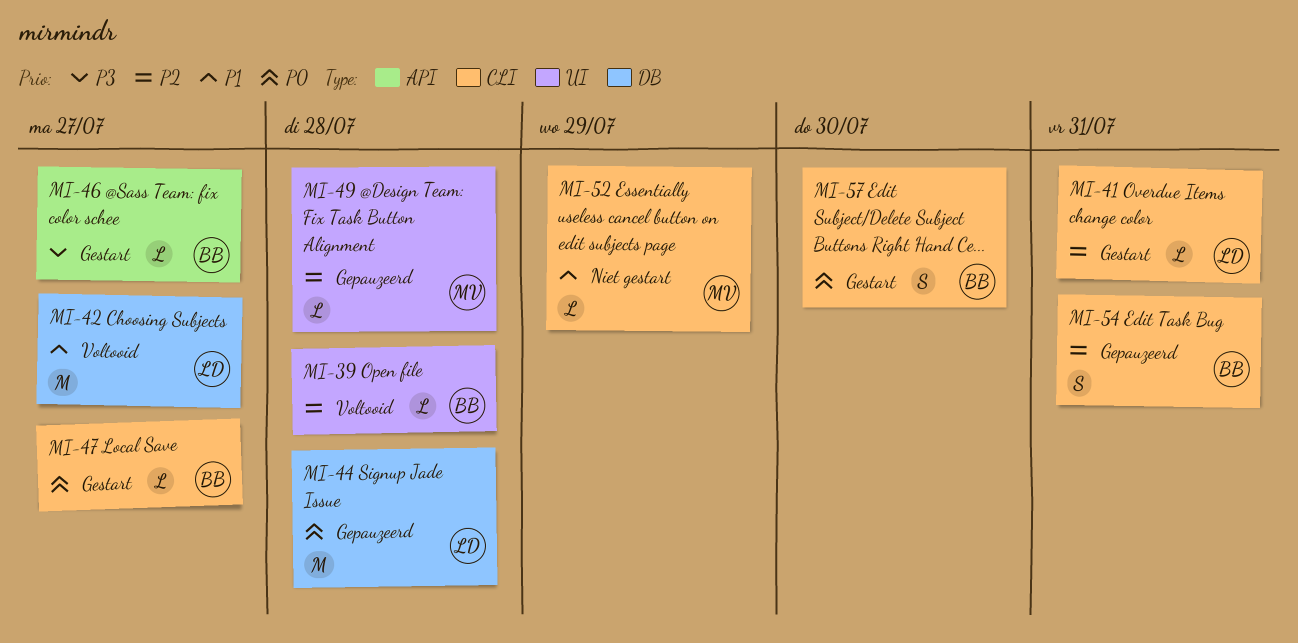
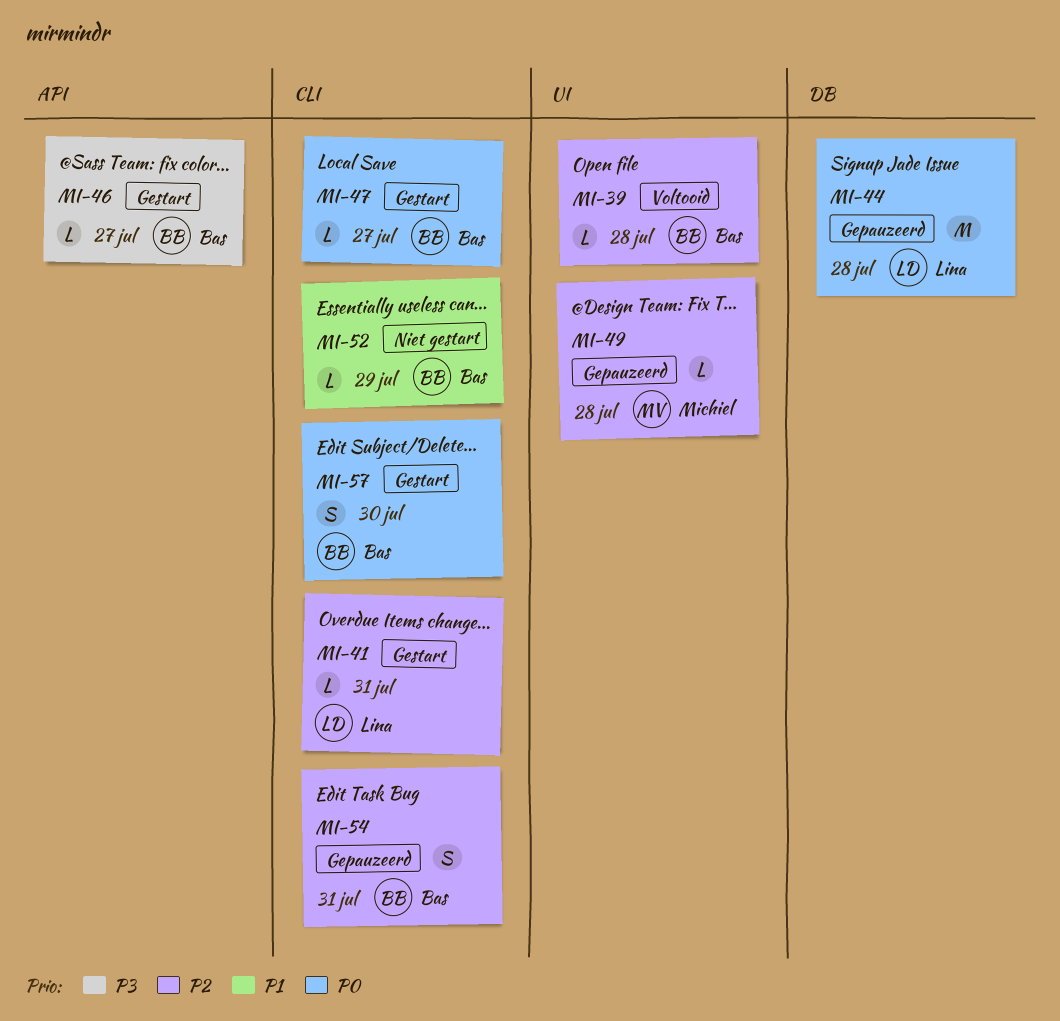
MI-42: present -> none
MI-52, owner: Michiel -> Bas

